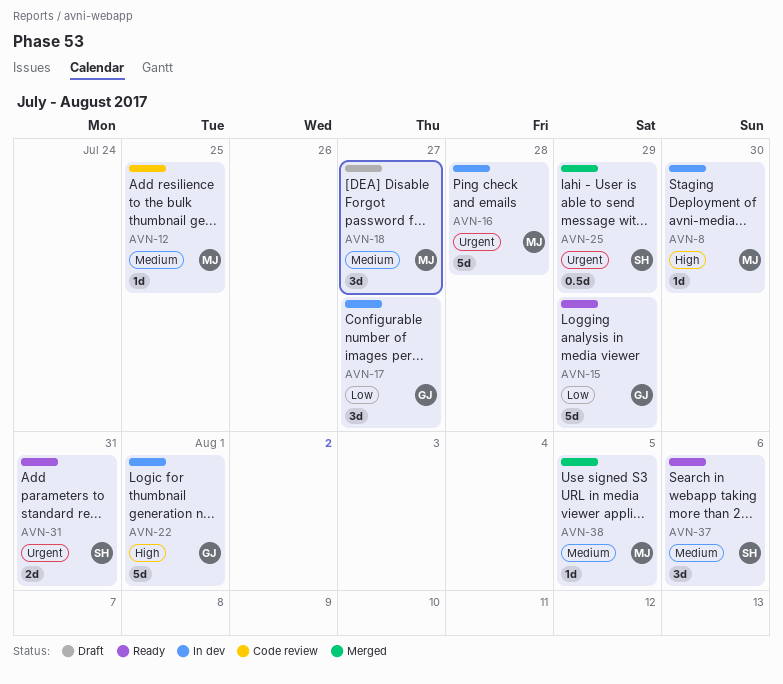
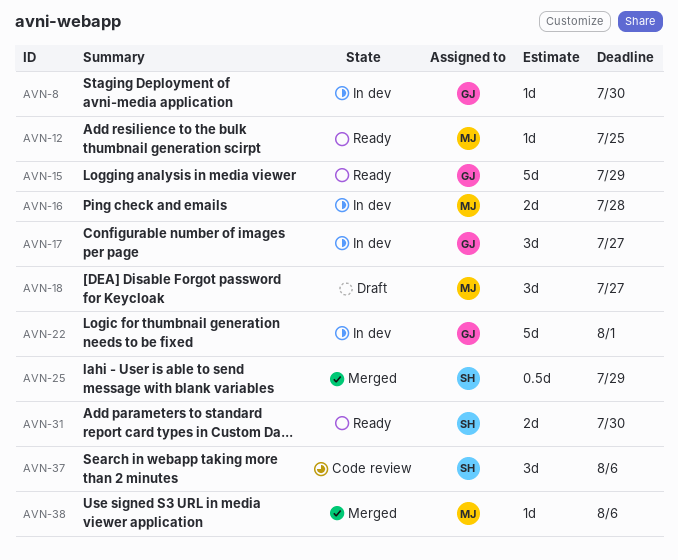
AVN-8, owner: MJ -> GJ
AVN-12, status: Code review -> Ready
AVN-16, estimate: 5d -> 2d
AVN-31, due: Jul 31 -> Jul 30
AVN-37, status: Ready -> Code review
AVN-38, due: Aug 5 -> Aug 6

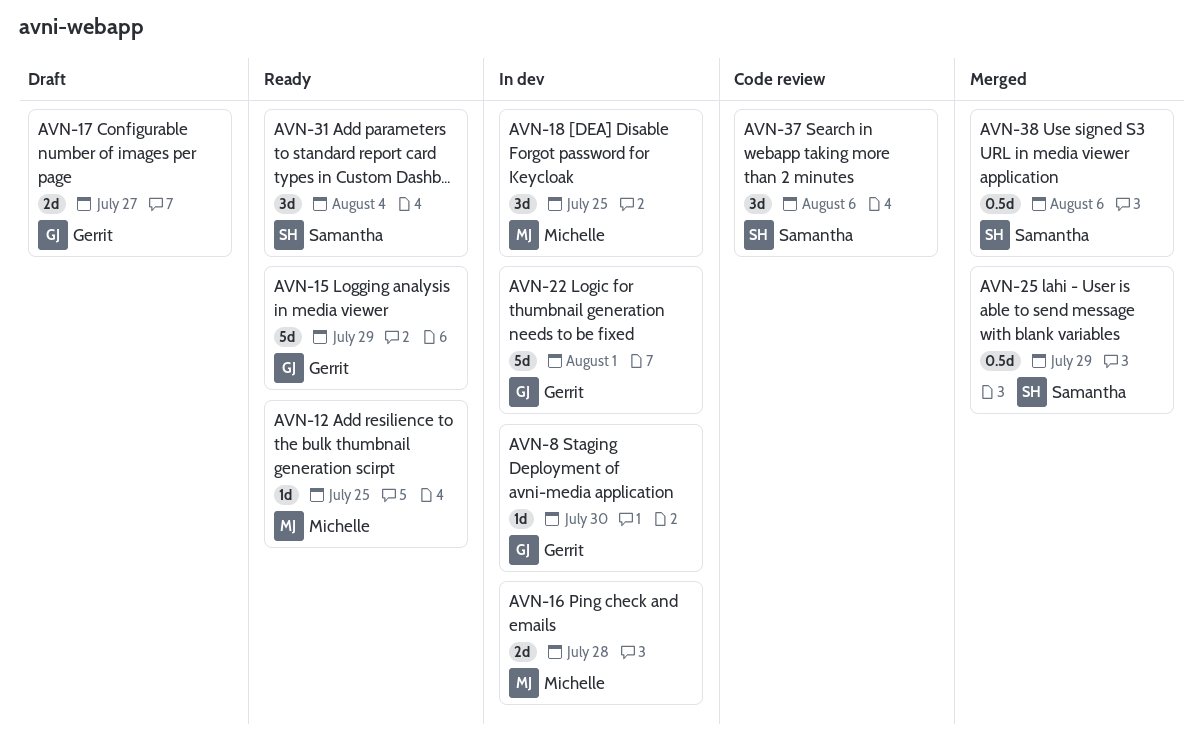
AVN-17, status: In dev -> Draft
AVN-17, estimate: 3d -> 2d
AVN-18, status: Draft -> In dev
AVN-18, due: Jul 27 -> Jul 25
AVN-31, estimate: 2d -> 3d
AVN-31, due: Jul 30 -> Aug 4
AVN-38, owner: Michelle -> Samantha
AVN-38, estimate: 1d -> 0.5d

